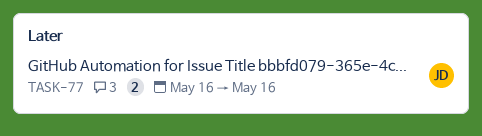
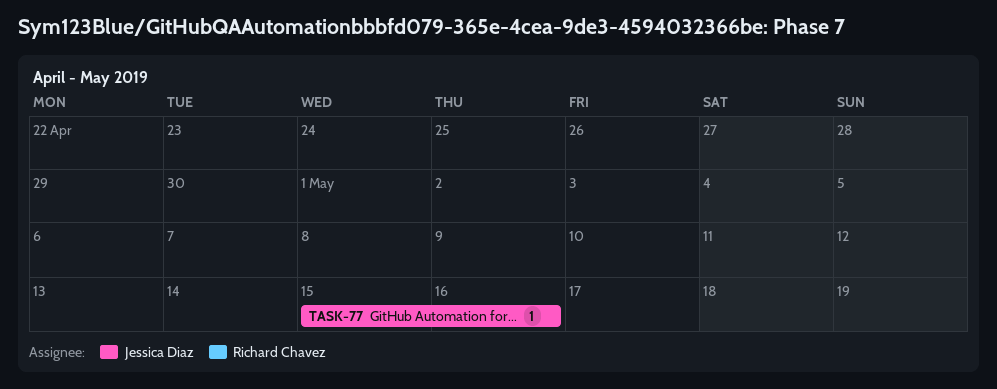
TASK-77, estimate: 2 -> 1
TASK-77, start: May 16 -> May 15

